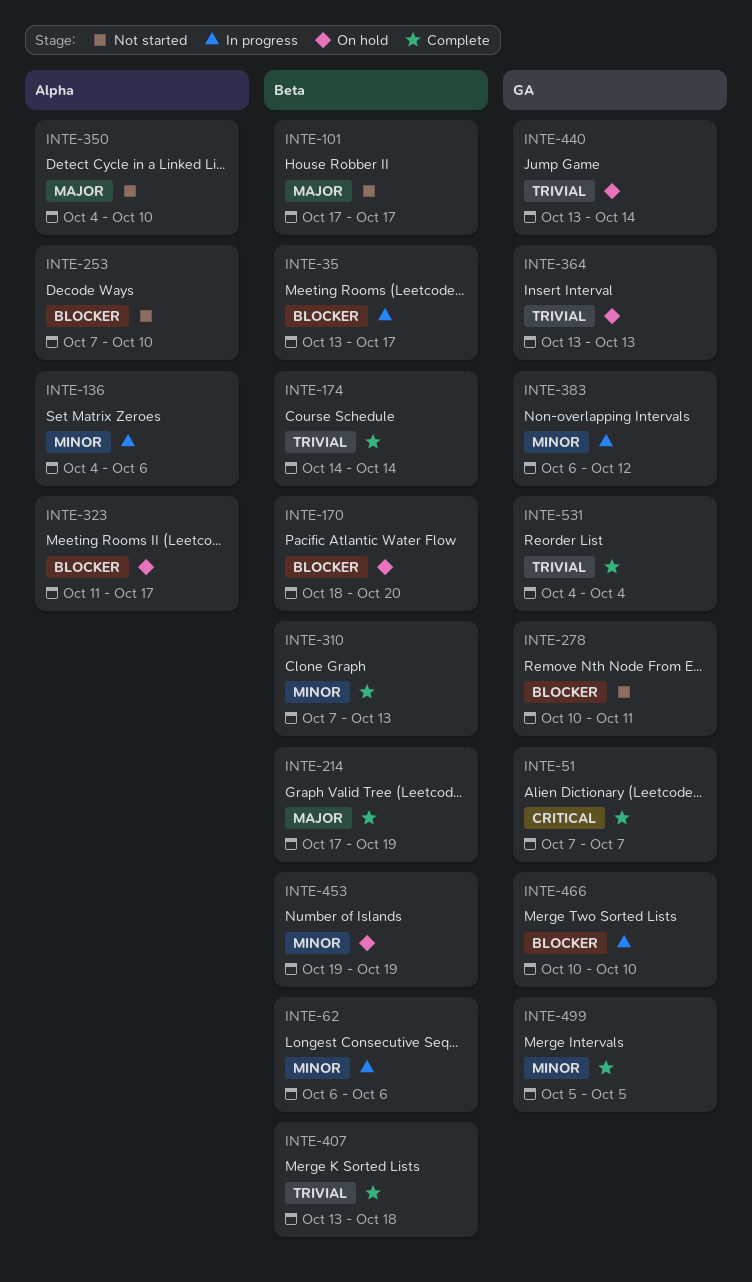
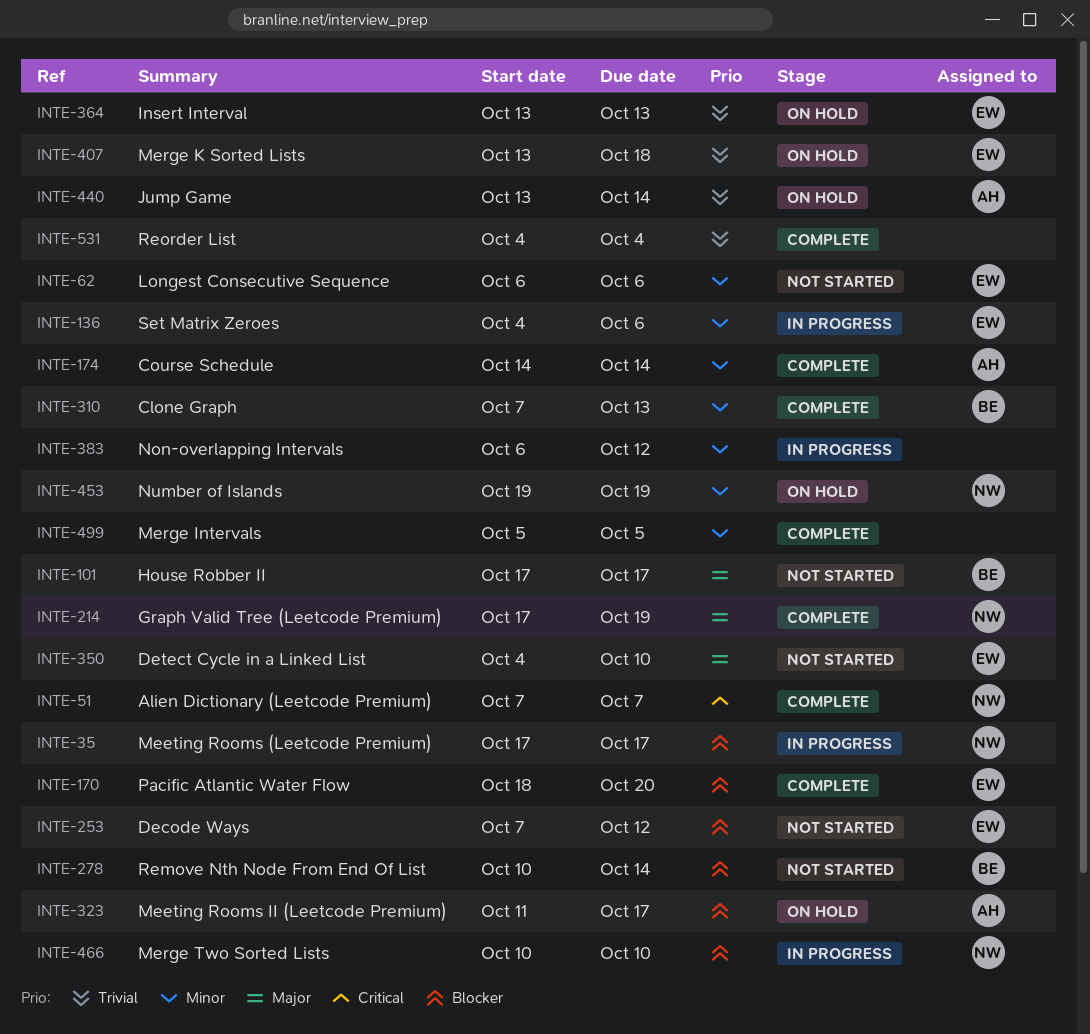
INTE-35, start: Oct 13 -> Oct 17
INTE-62, status: In progress -> Not started
INTE-170, status: On hold -> Complete
INTE-174, priority: Trivial -> Minor
INTE-253, due: Oct 10 -> Oct 12
INTE-278, due: Oct 11 -> Oct 14
INTE-407, status: Complete -> On hold

